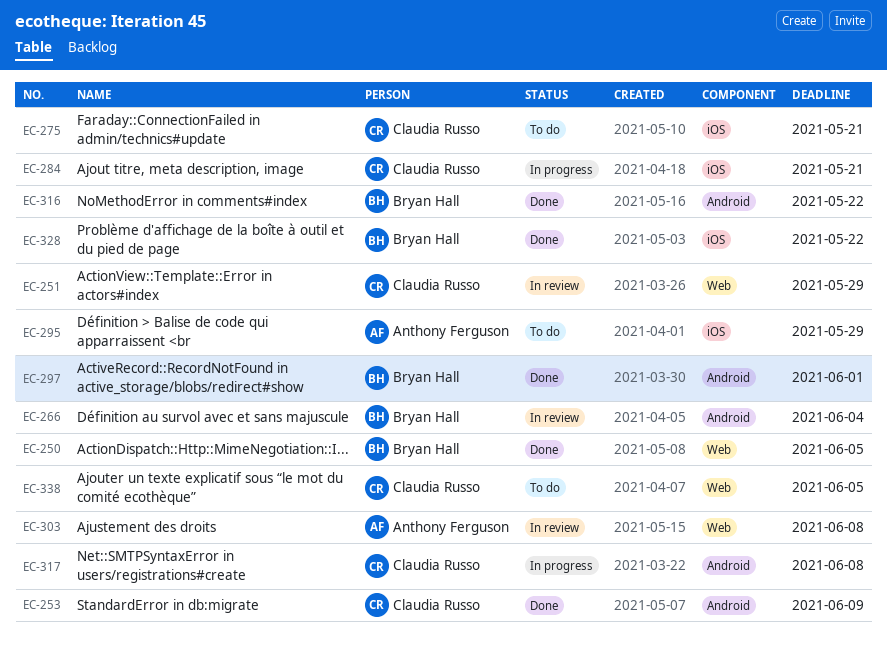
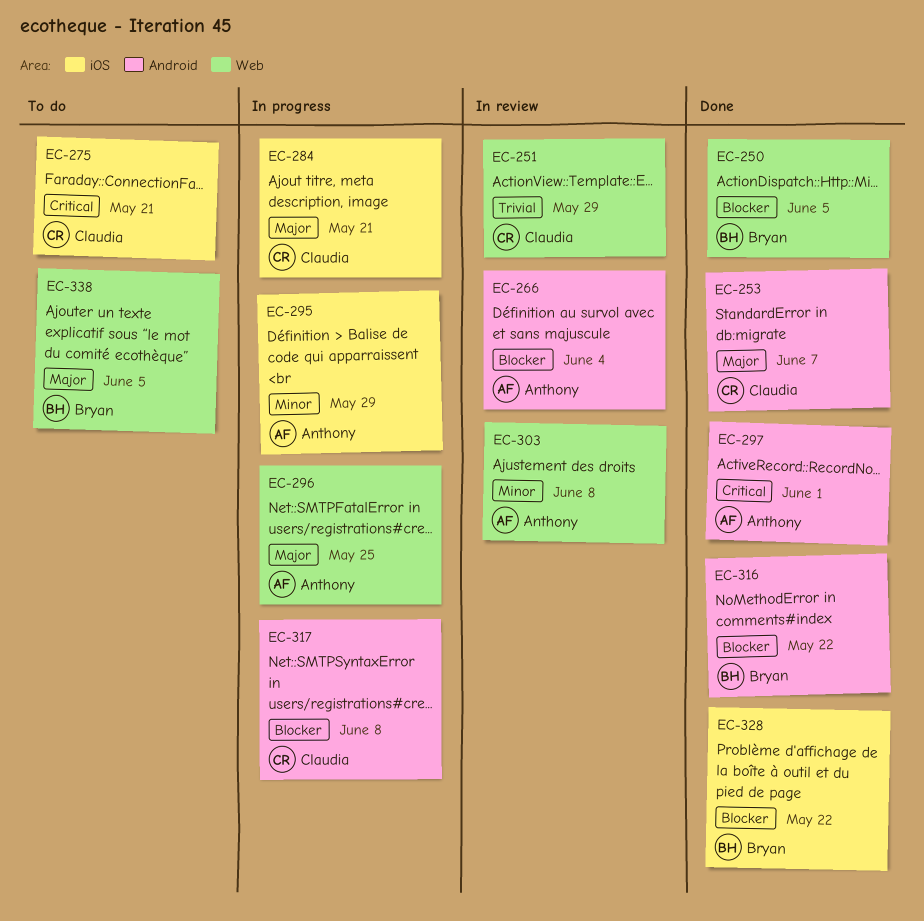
EC-253, due: Jun 9 -> Jun 7
EC-266, owner: Bryan Hall -> Anthony Ferguson
EC-295, status: To do -> In progress
EC-296: none -> present
EC-297, owner: Bryan Hall -> Anthony Ferguson
EC-338, owner: Claudia Russo -> Bryan Hall

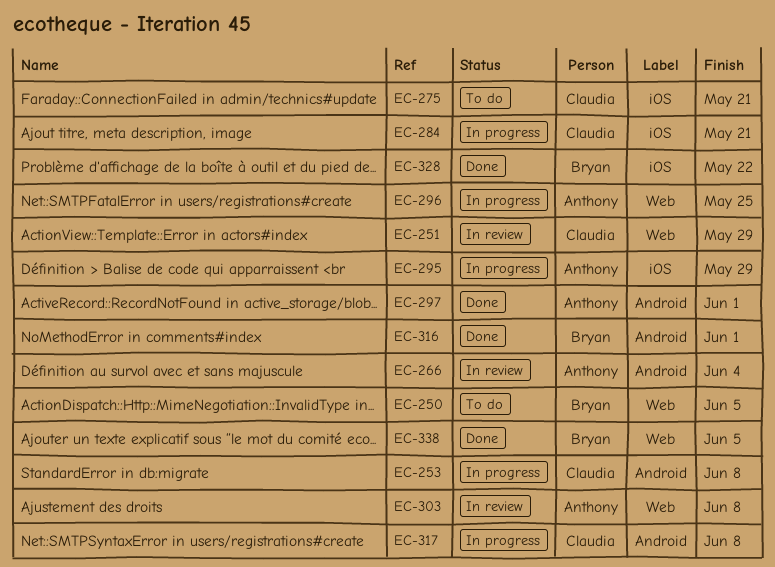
EC-250, status: Done -> To do
EC-253, status: Done -> In progress
EC-253, due: Jun 7 -> Jun 8
EC-316, due: May 22 -> Jun 1
EC-338, status: To do -> Done

